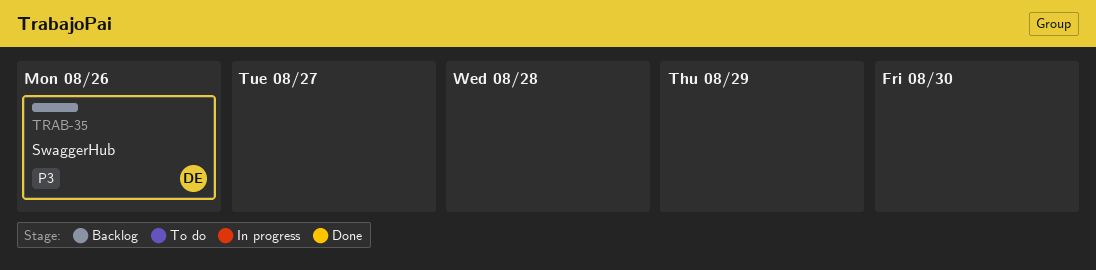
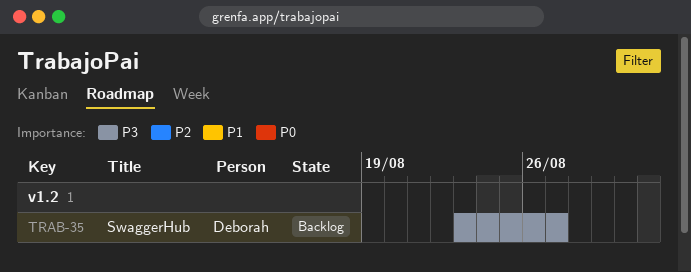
TRAB-35, due: Aug 26 -> Aug 27

